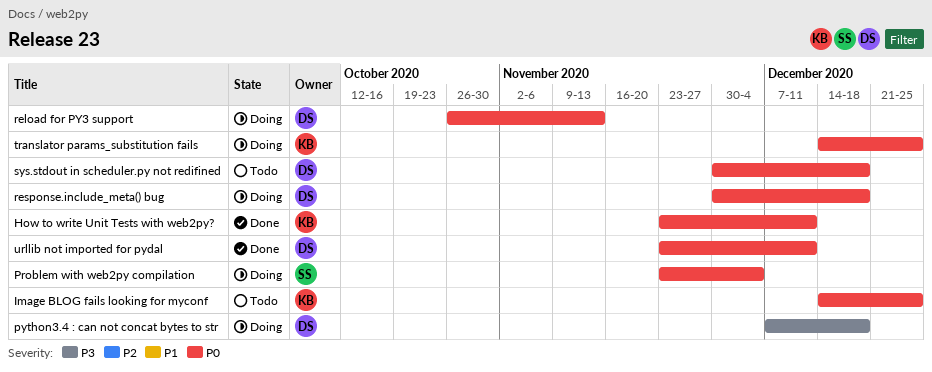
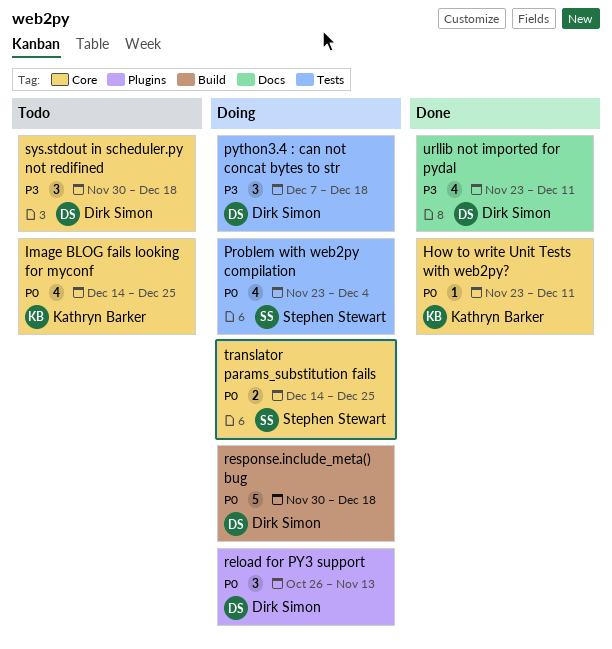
sys.stdout in scheduler.py not redifined, priority: P0 -> P3
translator params_substitution fails, owner: Kathryn Barker -> Stephen Stewart
urllib not imported for pydal, priority: P0 -> P3

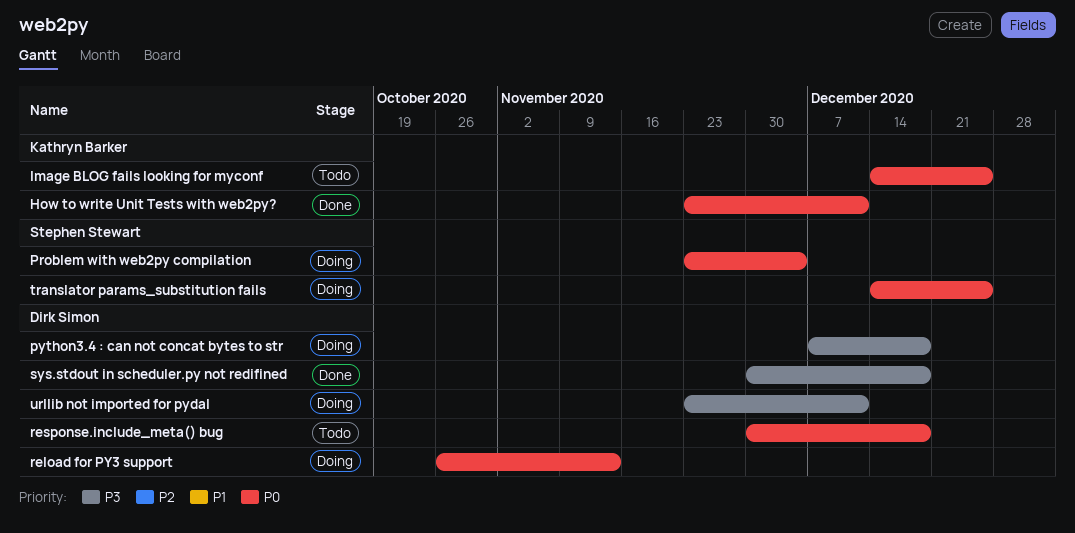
response.include_meta() bug, status: Doing -> Todo
sys.stdout in scheduler.py not redifined, status: Todo -> Done
urllib not imported for pydal, status: Done -> Doing

